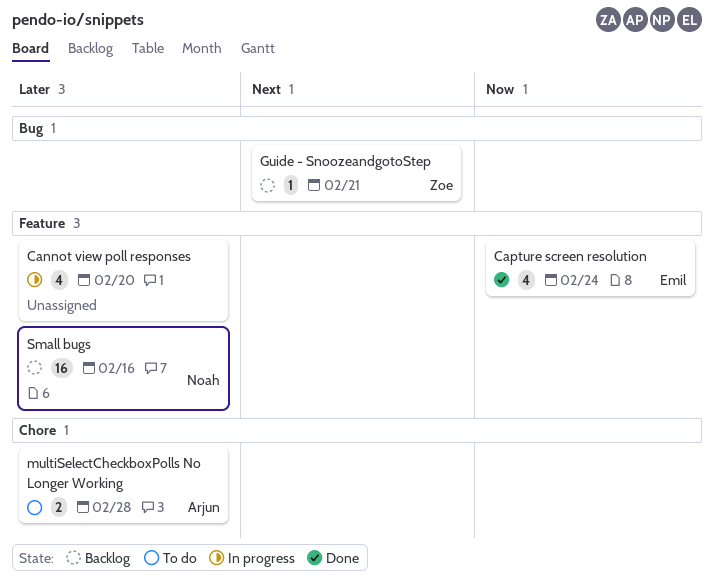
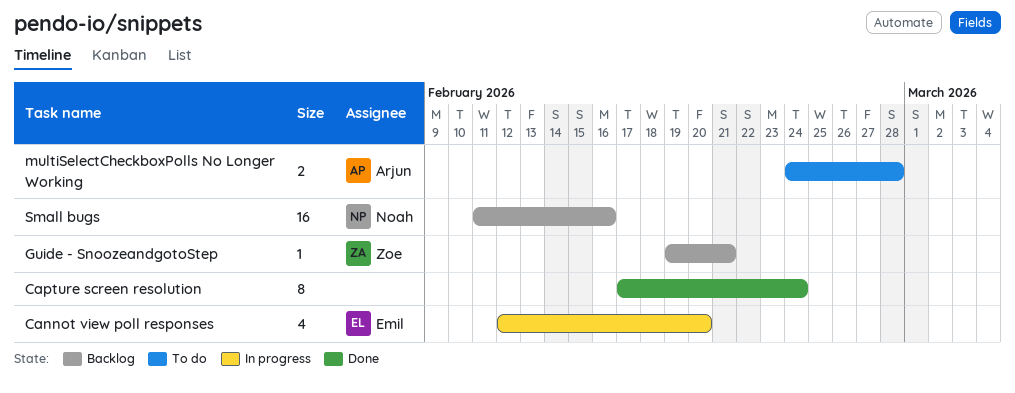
Cannot view poll responses, owner: none -> Emil
Capture screen resolution, owner: Emil -> none
Capture screen resolution, estimate: 4 -> 8

